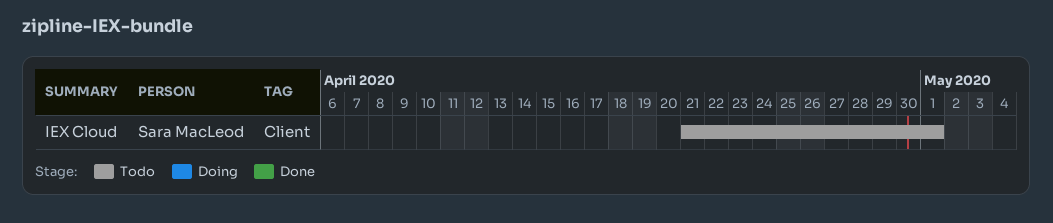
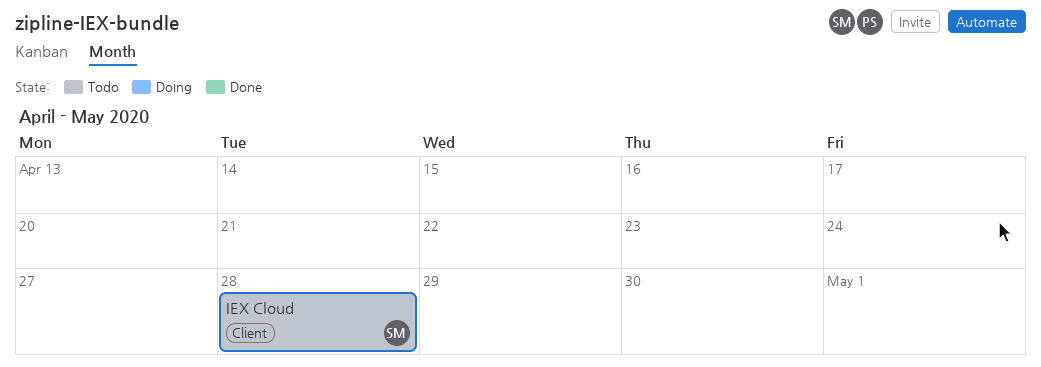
IEX Cloud, due: May 1 -> Apr 28

